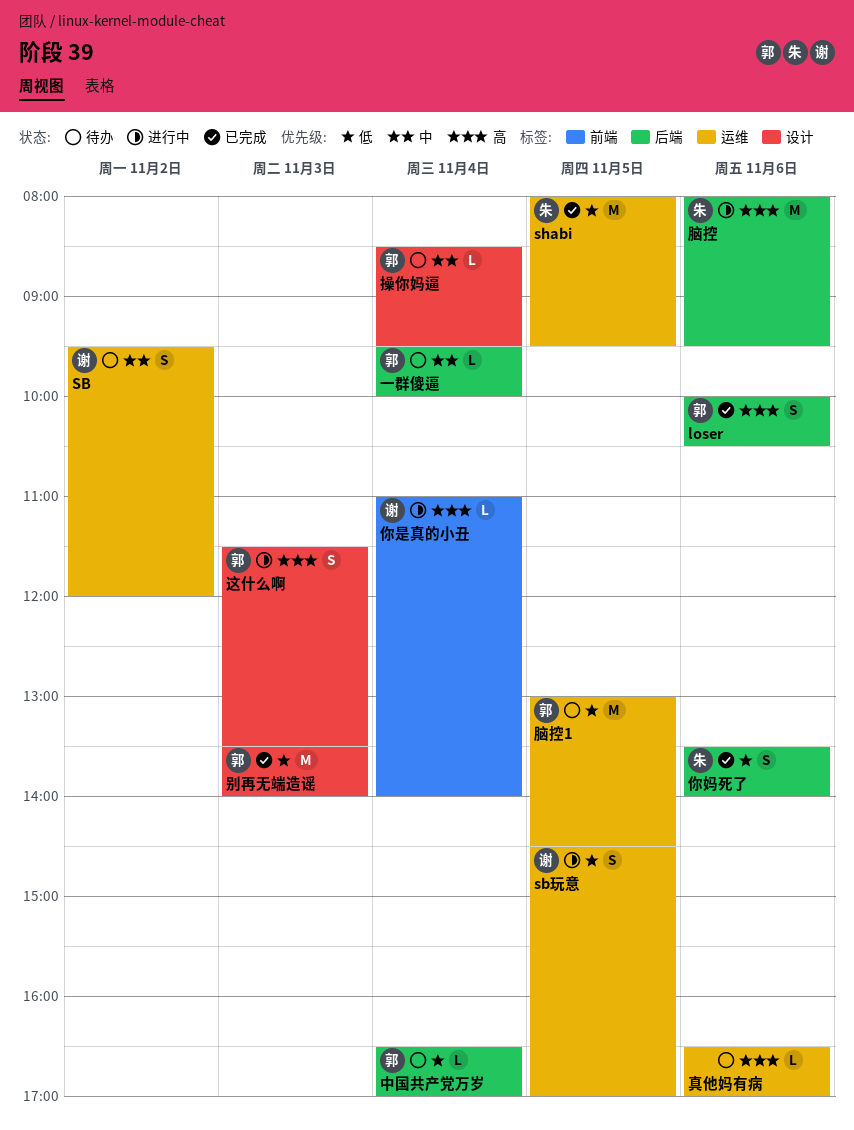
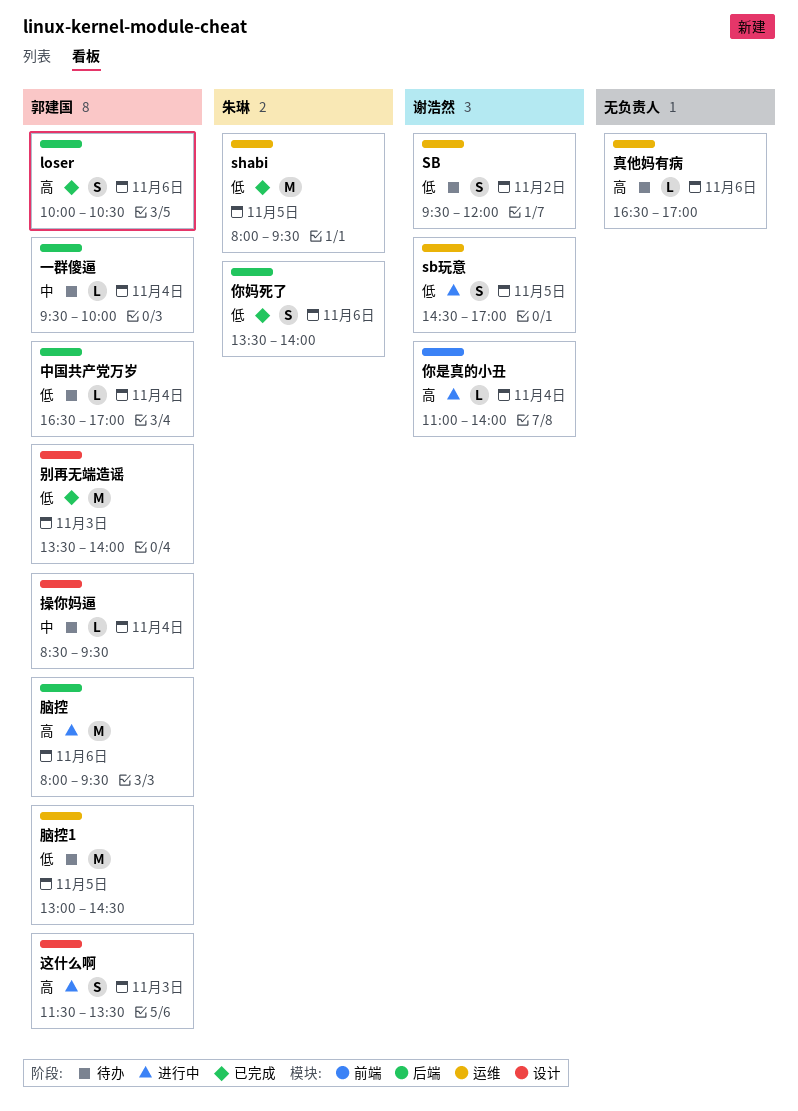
SB, priority: 中 -> 低
脑控, owner: 朱琳 -> 郭建国

